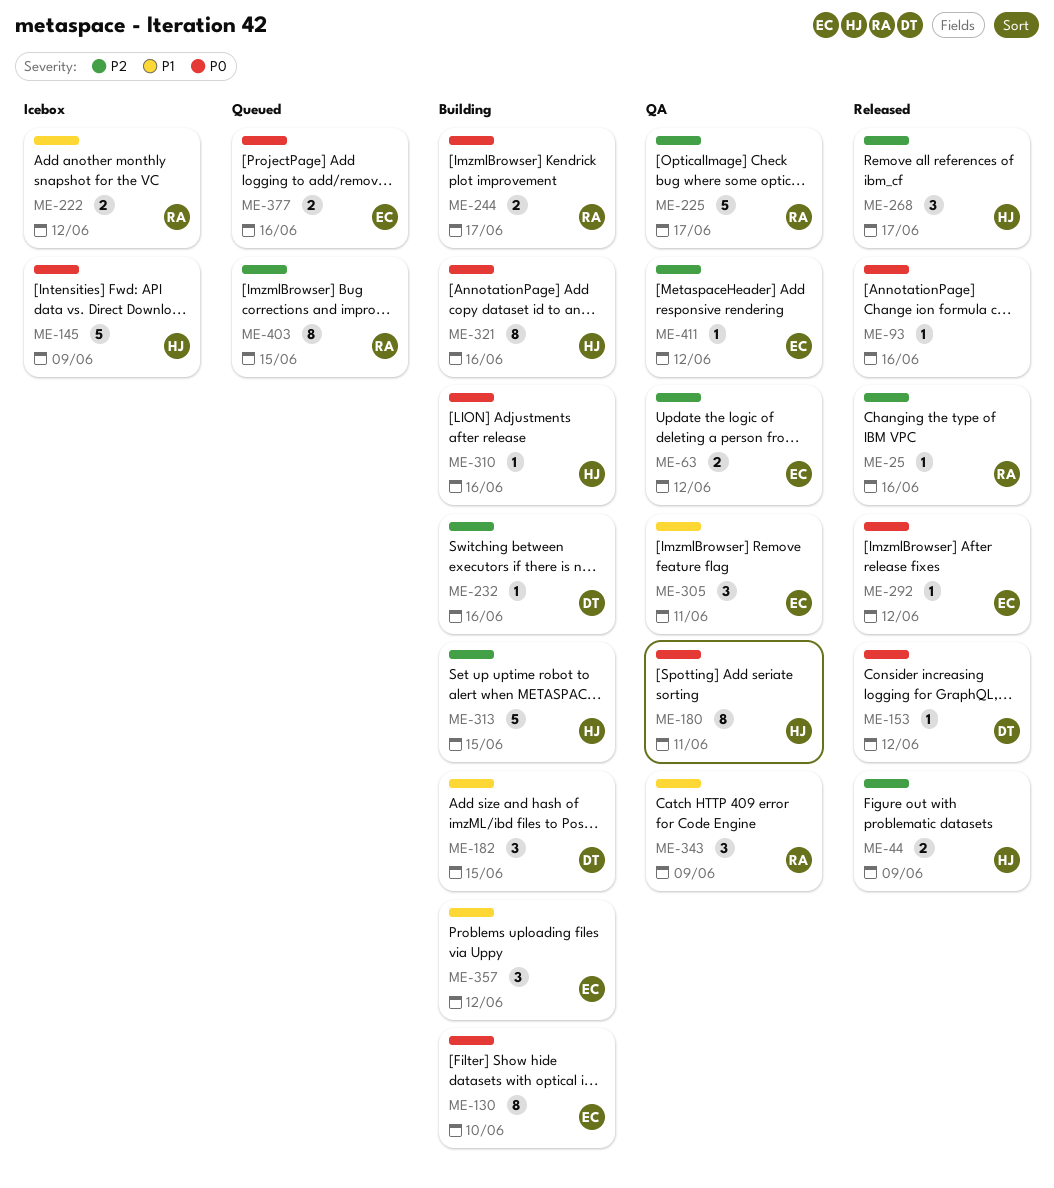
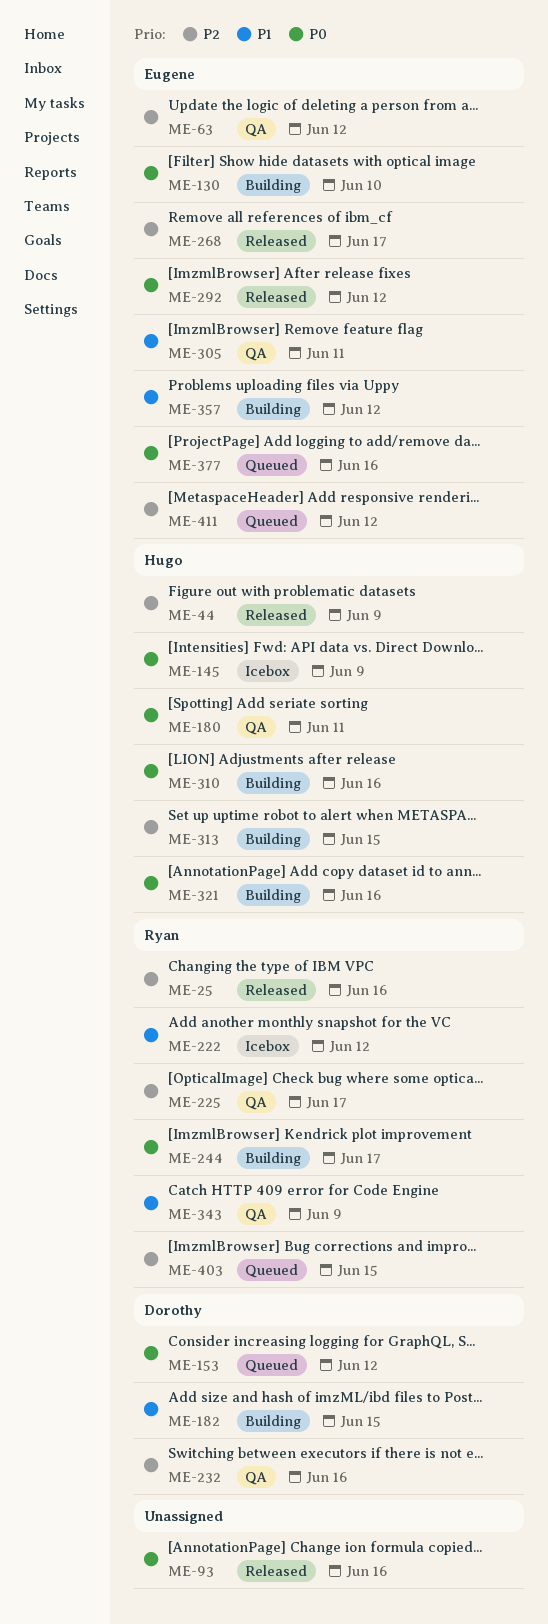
ME-153, status: Released -> Queued
ME-232, status: Building -> QA
ME-268, owner: Hugo -> Eugene
ME-411, status: QA -> Queued

